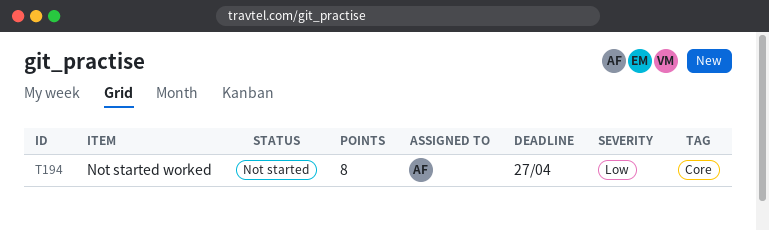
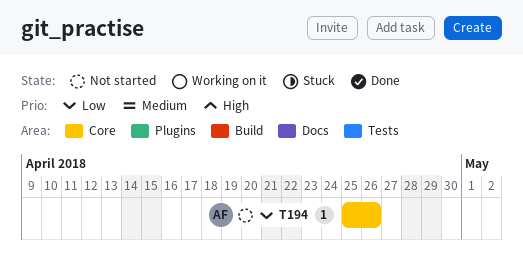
T194, estimate: 8 -> 1
T194, due: Apr 27 -> Apr 26

